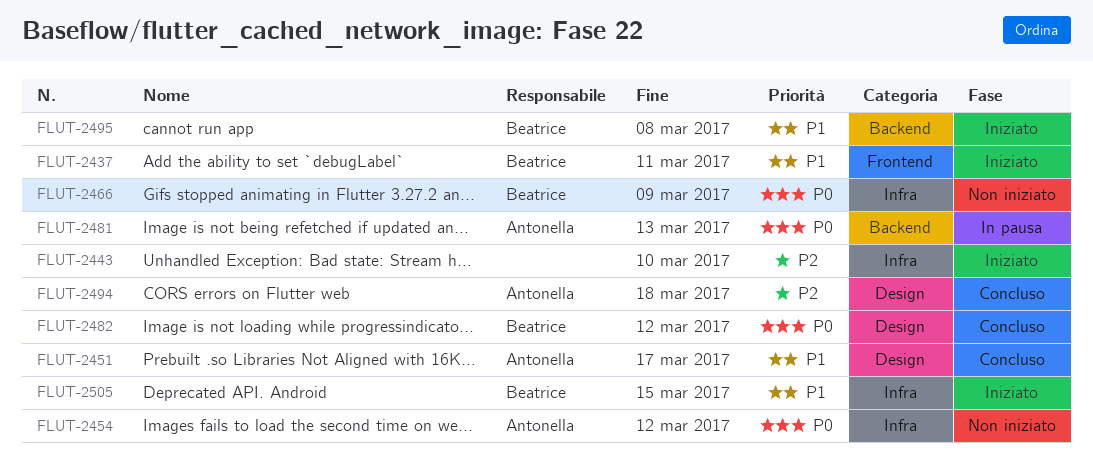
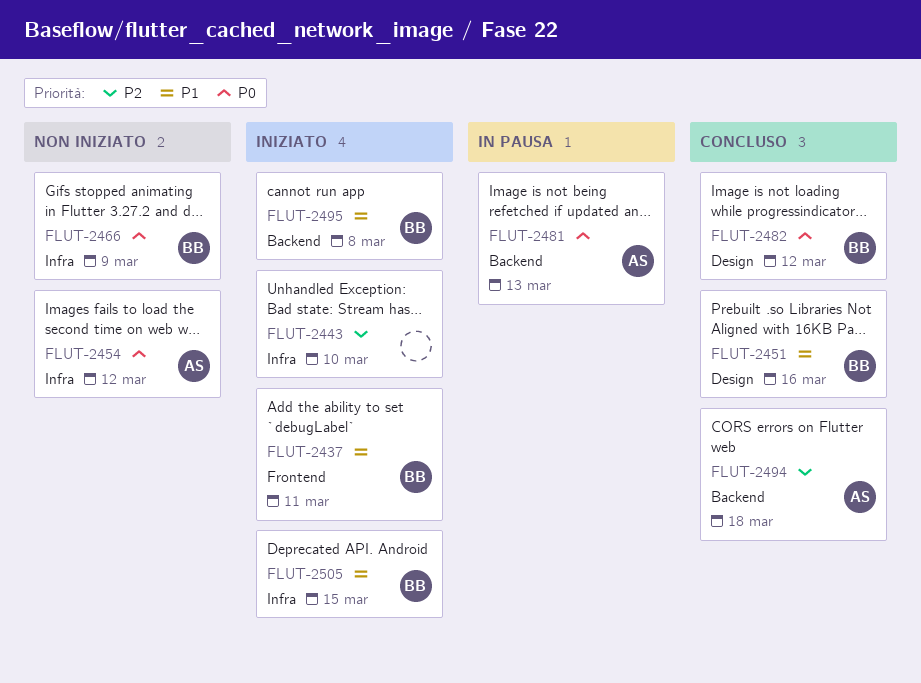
FLUT-2451, owner: Antonella -> Beatrice
FLUT-2451, due: Mar 17 -> Mar 16
FLUT-2494, label: Design -> Backend

